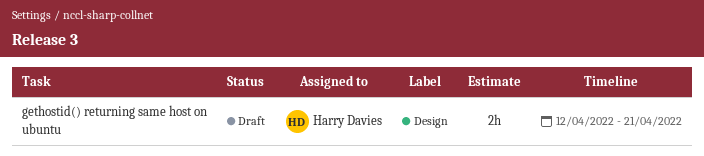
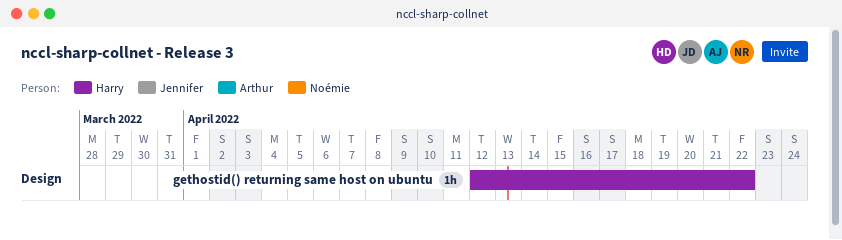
gethostid() returning same host on ubuntu, estimate: 2h -> 1h
gethostid() returning same host on ubuntu, due: Apr 21 -> Apr 22

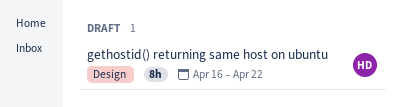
gethostid() returning same host on ubuntu, estimate: 1h -> 8h
gethostid() returning same host on ubuntu, start: Apr 12 -> Apr 16

